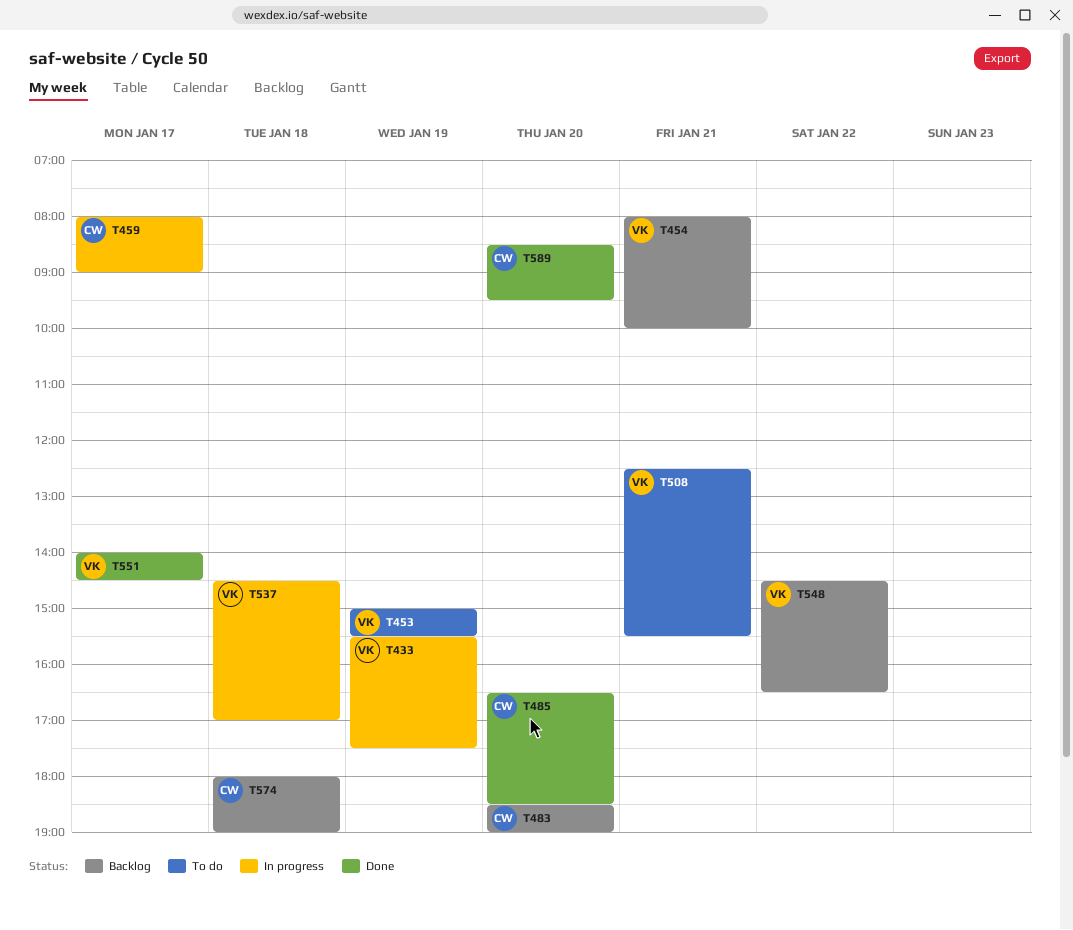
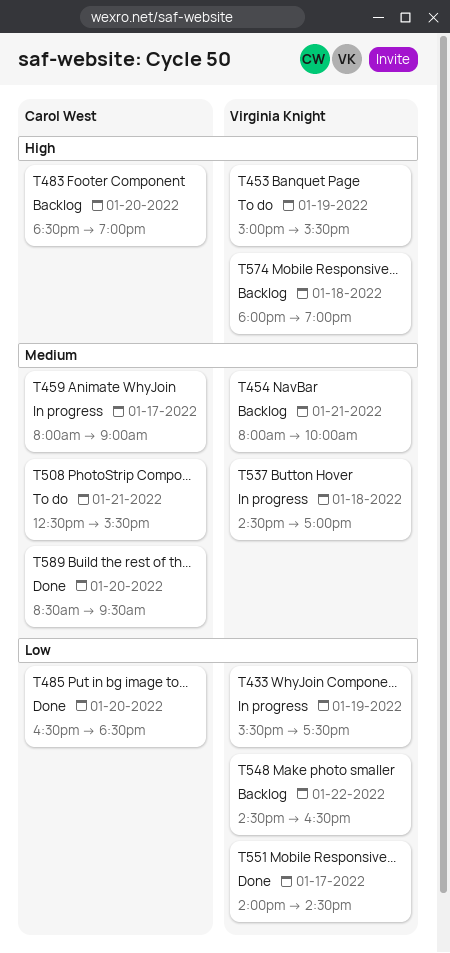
T508, owner: Virginia Knight -> Carol West
T574, owner: Carol West -> Virginia Knight

